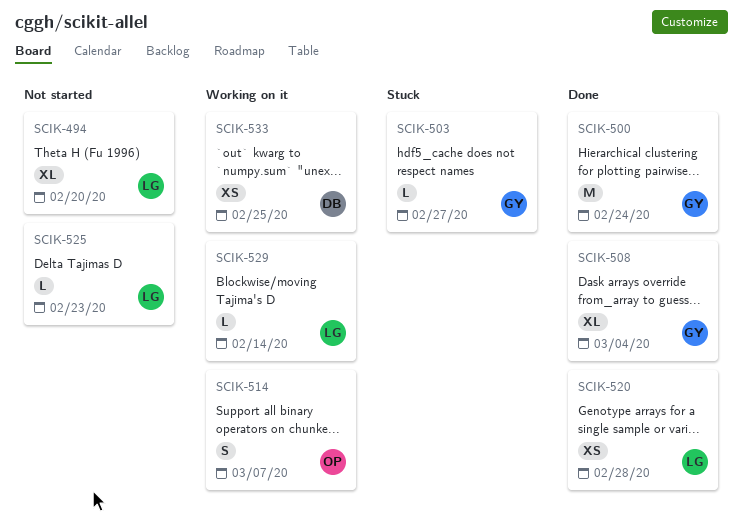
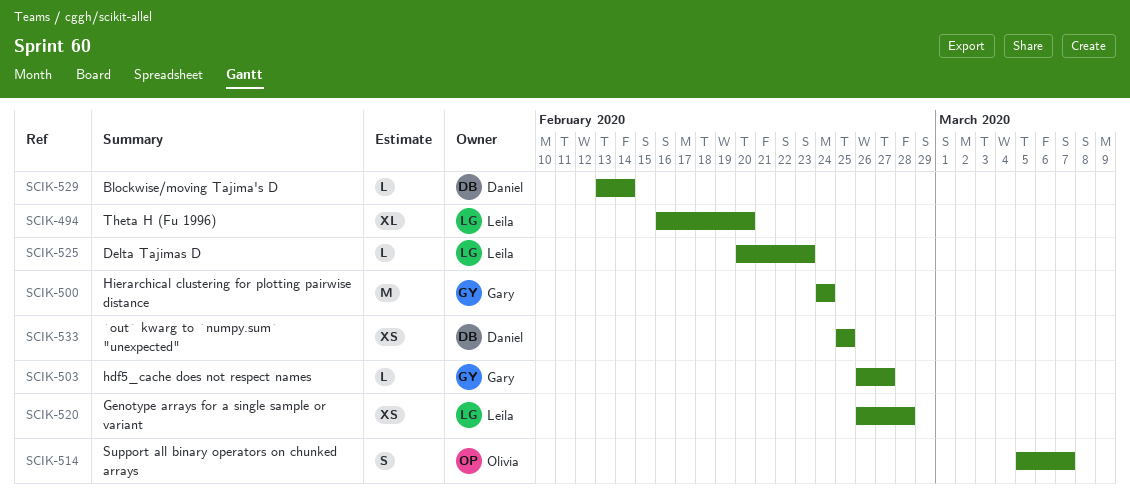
SCIK-508: present -> none
SCIK-529, owner: Leila -> Daniel

